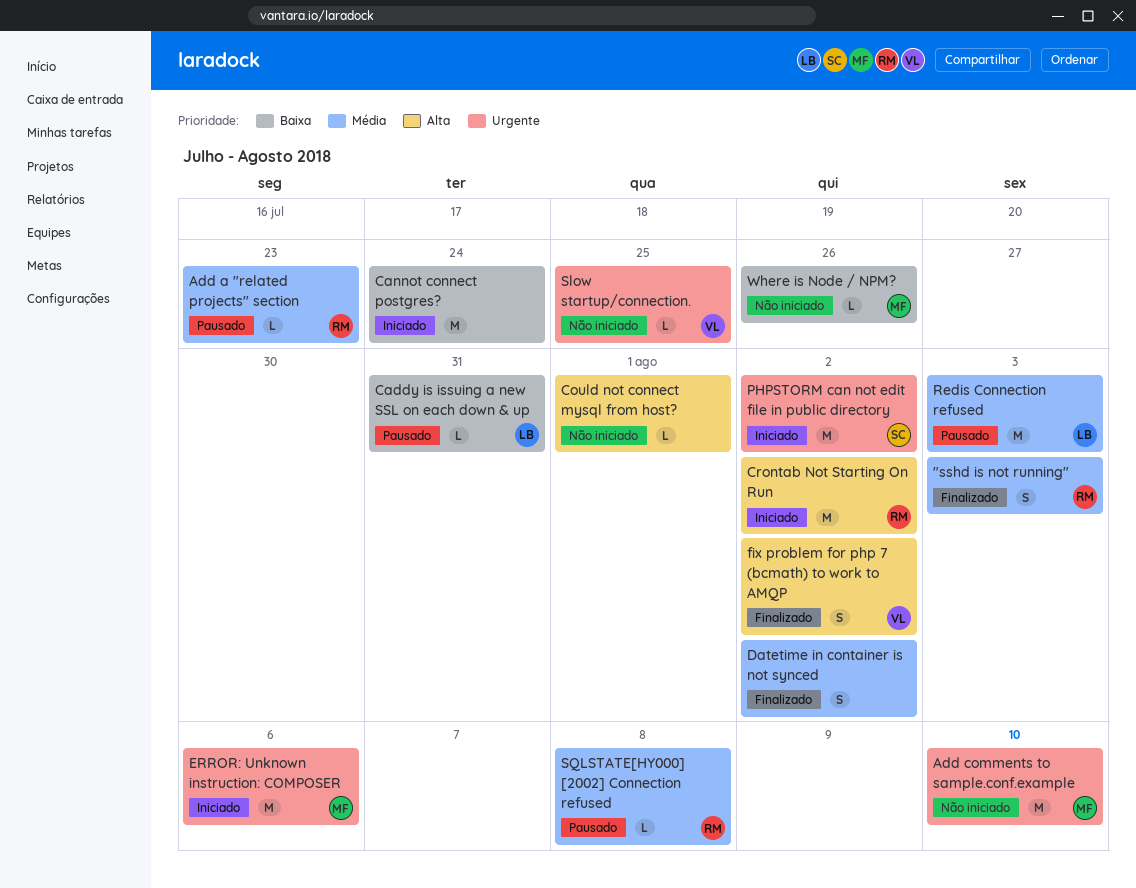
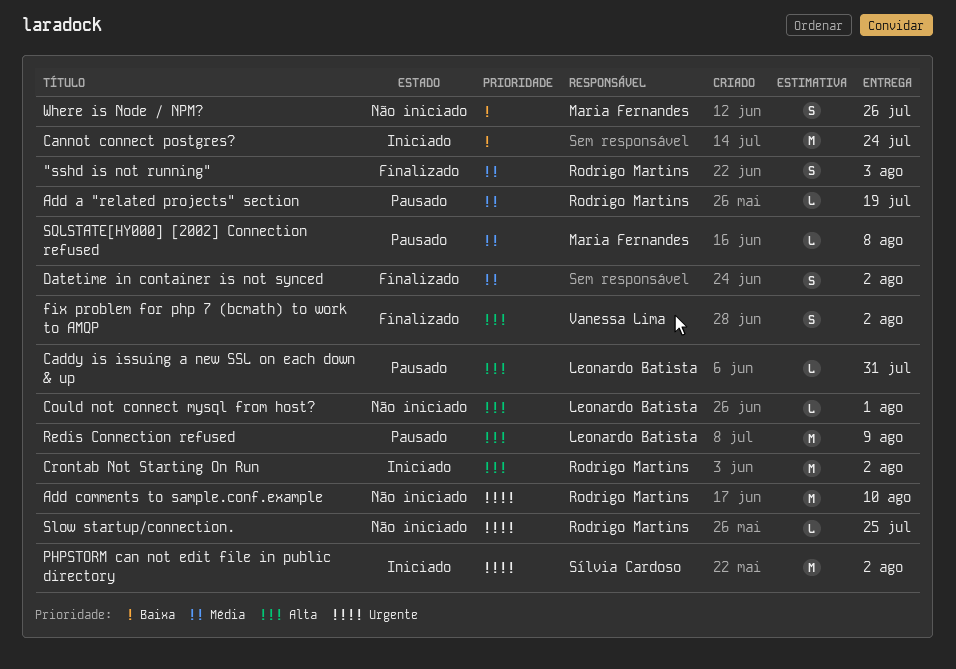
Add a "related projects" section, due: Jul 23 -> Jul 19
Add comments to sample.conf.example, owner: Maria Fernandes -> Rodrigo Martins
Caddy is issuing a new SSL on each down & up, priority: Baixa -> Alta
Could not connect mysql from host?, owner: none -> Leonardo Batista
ERROR: Unknown instruction: COMPOSER: present -> none
Redis Connection refused, priority: Média -> Alta
Redis Connection refused, due: Aug 3 -> Aug 9
Slow startup/connection., owner: Vanessa Lima -> Rodrigo Martins
SQLSTATE[HY000] [2002] Connection refused, owner: Rodrigo Martins -> Maria Fernandes
Where is Node / NPM?, estimate: L -> S

